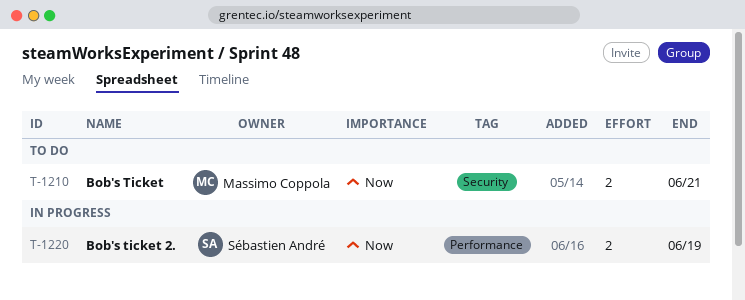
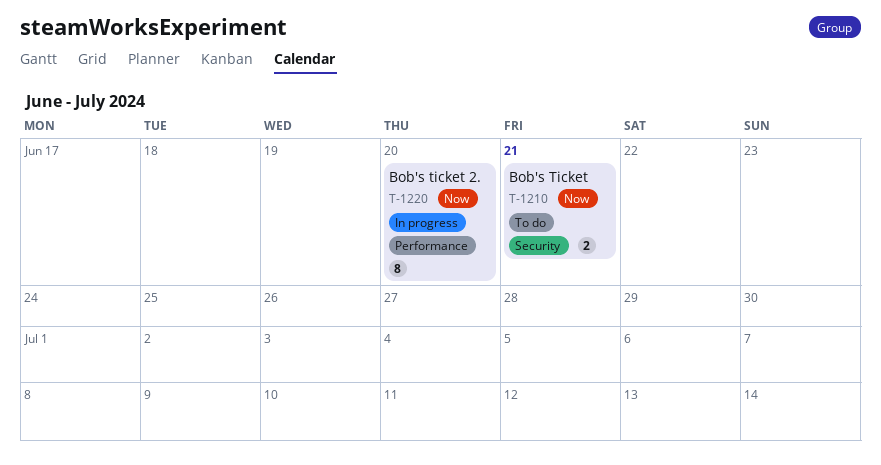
T-1220, estimate: 2 -> 8
T-1220, due: Jun 19 -> Jun 20

